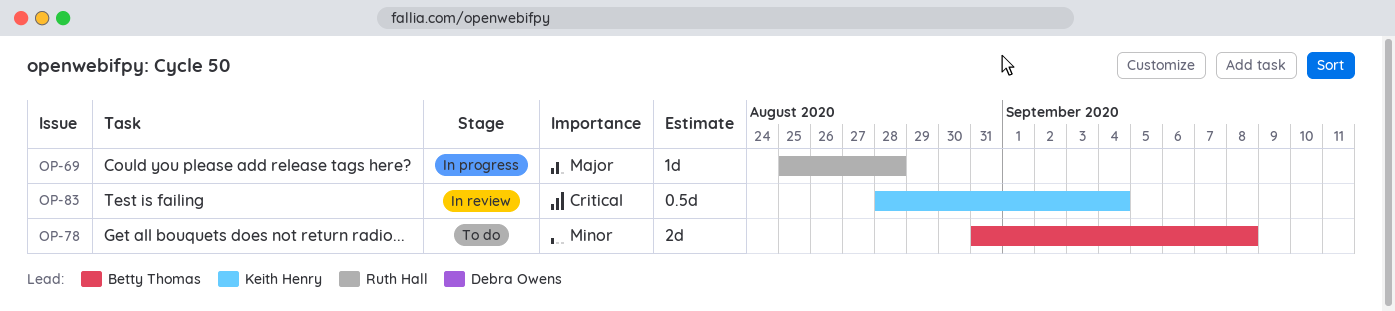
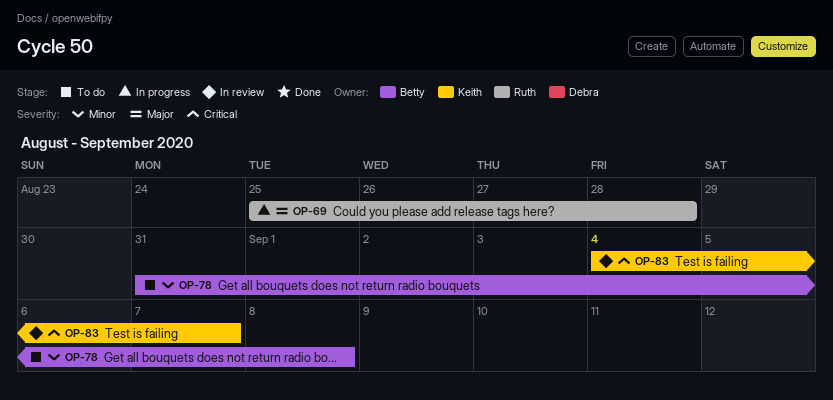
OP-83, start: Aug 28 -> Sep 4
OP-83, due: Sep 4 -> Sep 7

